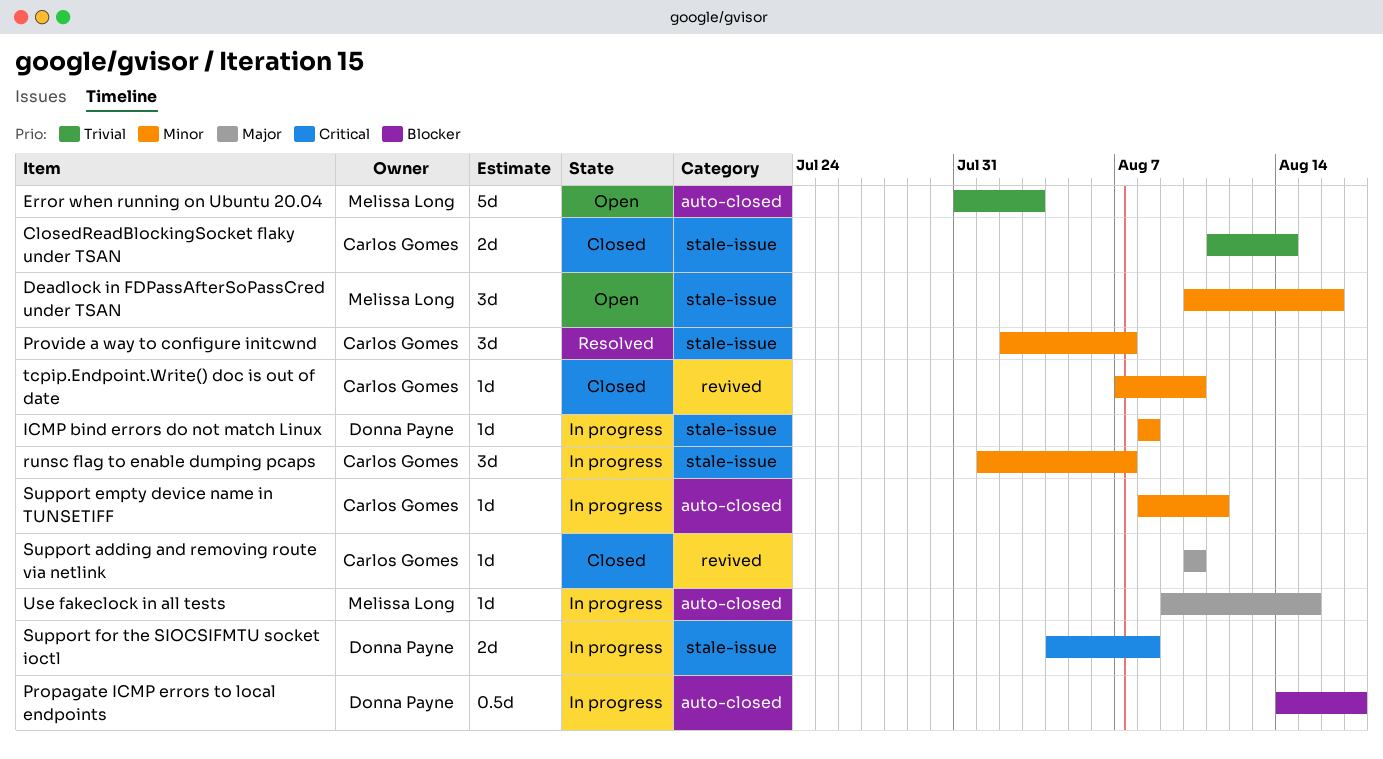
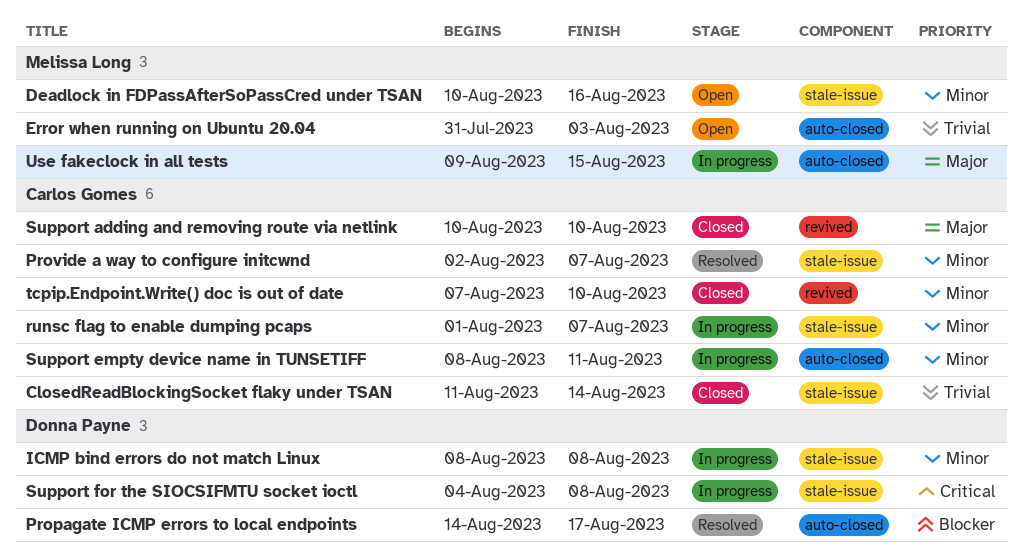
Propagate ICMP errors to local endpoints, status: In progress -> Resolved

